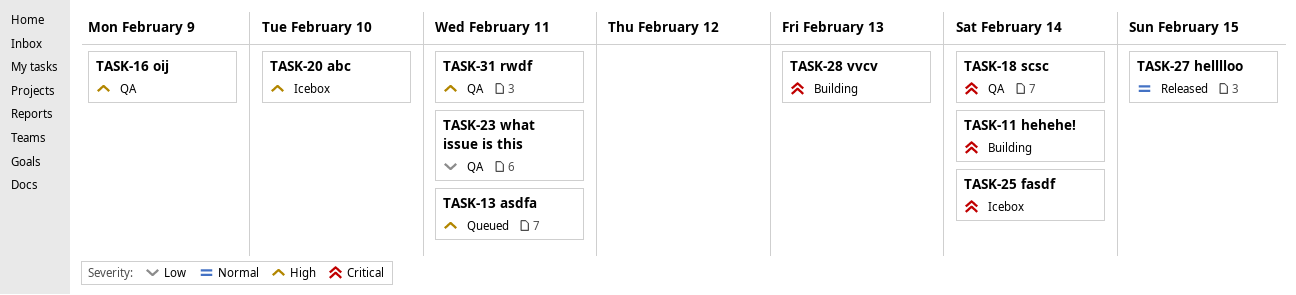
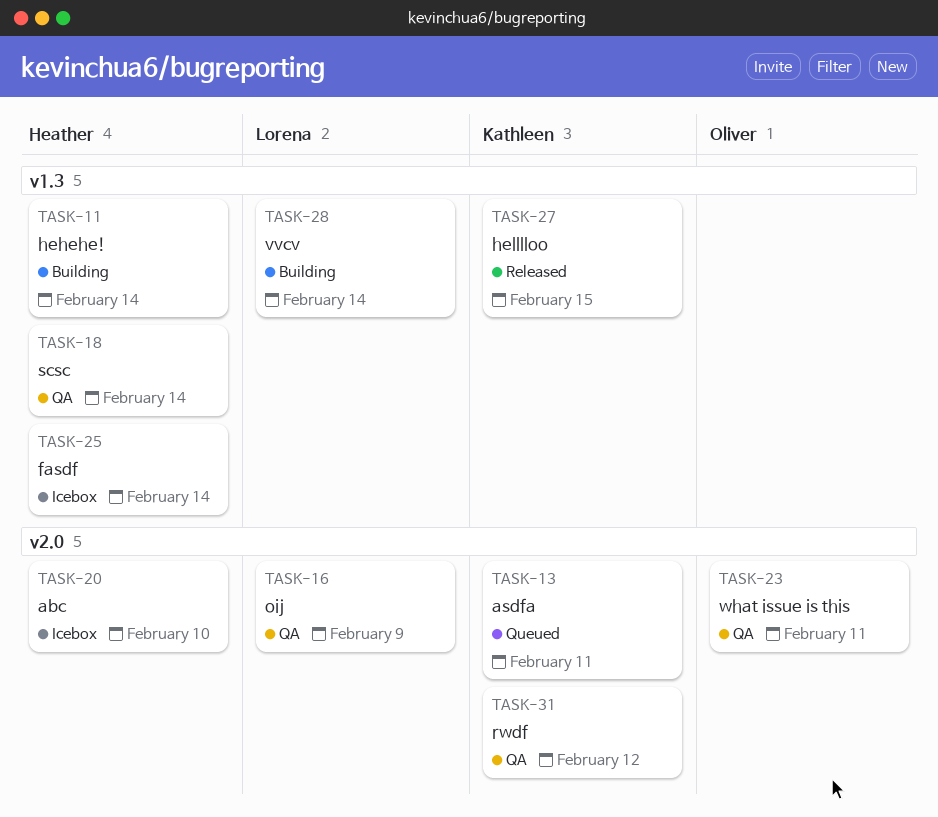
TASK-28, due: Feb 13 -> Feb 14
TASK-31, due: Feb 11 -> Feb 12

